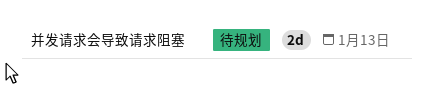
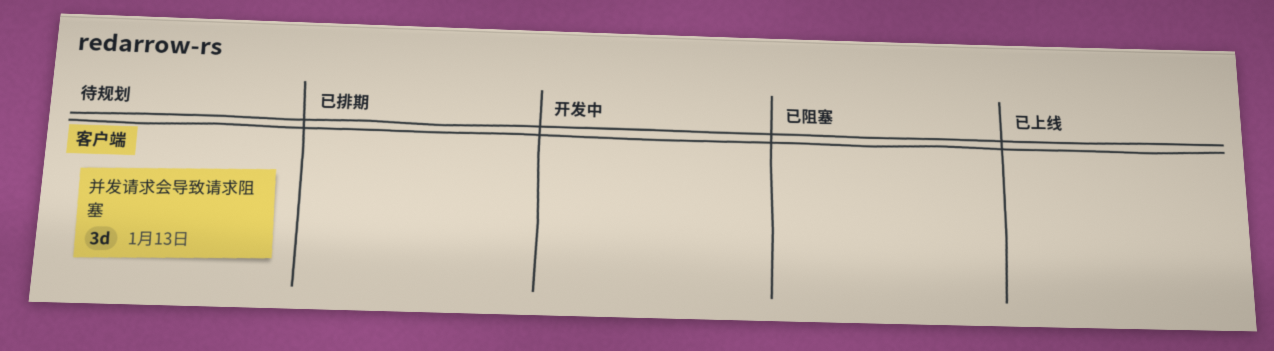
并发请求会导致请求阻塞, estimate: 2d -> 3d

